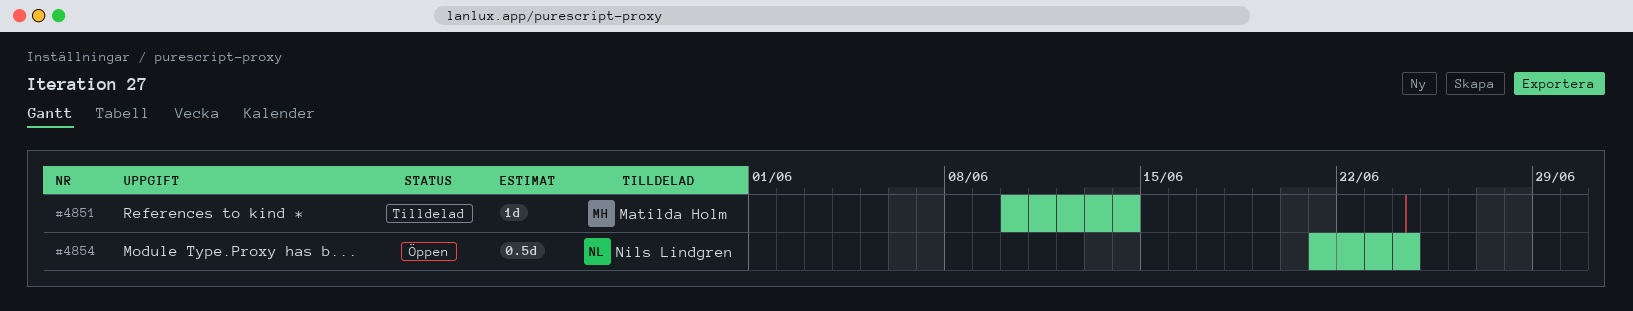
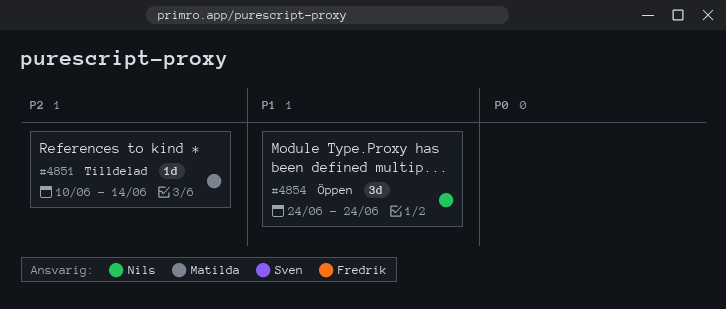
#4854, estimate: 0.5d -> 3d
#4854, start: Jun 21 -> Jun 24

